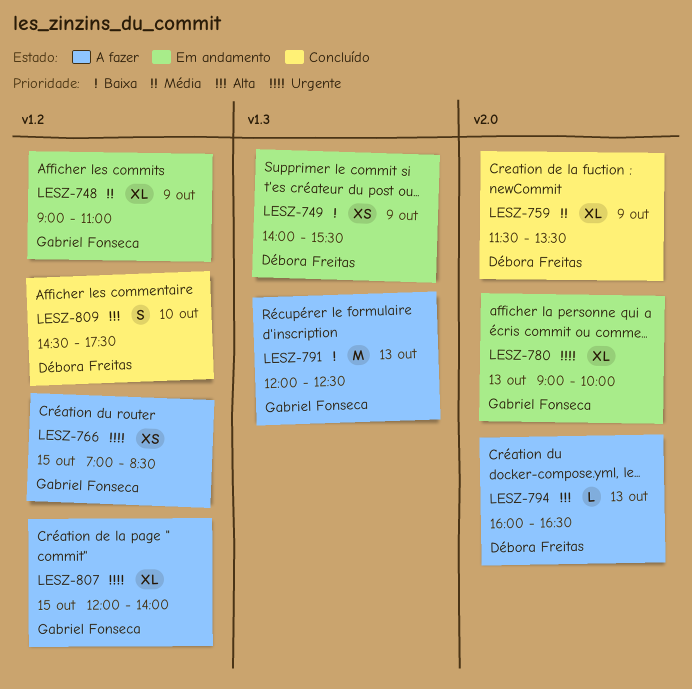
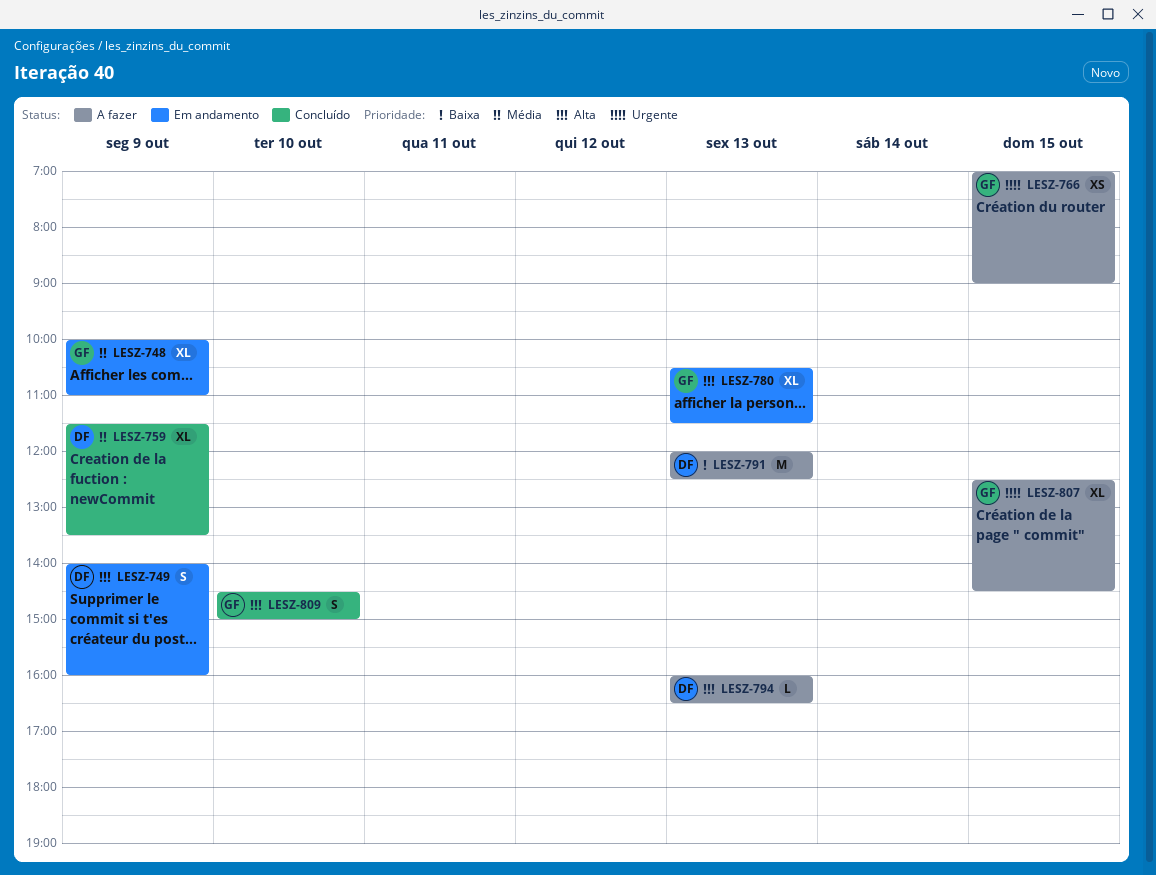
LESZ-748, begins: 09:00 -> 10:00
LESZ-749, priority: Baixa -> Alta
LESZ-749, estimate: XS -> S
LESZ-749, ends: 15:30 -> 16:00
LESZ-766, ends: 08:30 -> 09:00
LESZ-780, priority: Urgente -> Alta
LESZ-780, begins: 09:00 -> 10:30
LESZ-780, ends: 10:00 -> 11:30
LESZ-791, owner: Gabriel Fonseca -> Débora Freitas
LESZ-807, begins: 12:00 -> 12:30
LESZ-807, ends: 14:00 -> 14:30
LESZ-809, owner: Débora Freitas -> Gabriel Fonseca
LESZ-809, ends: 17:30 -> 15:00

